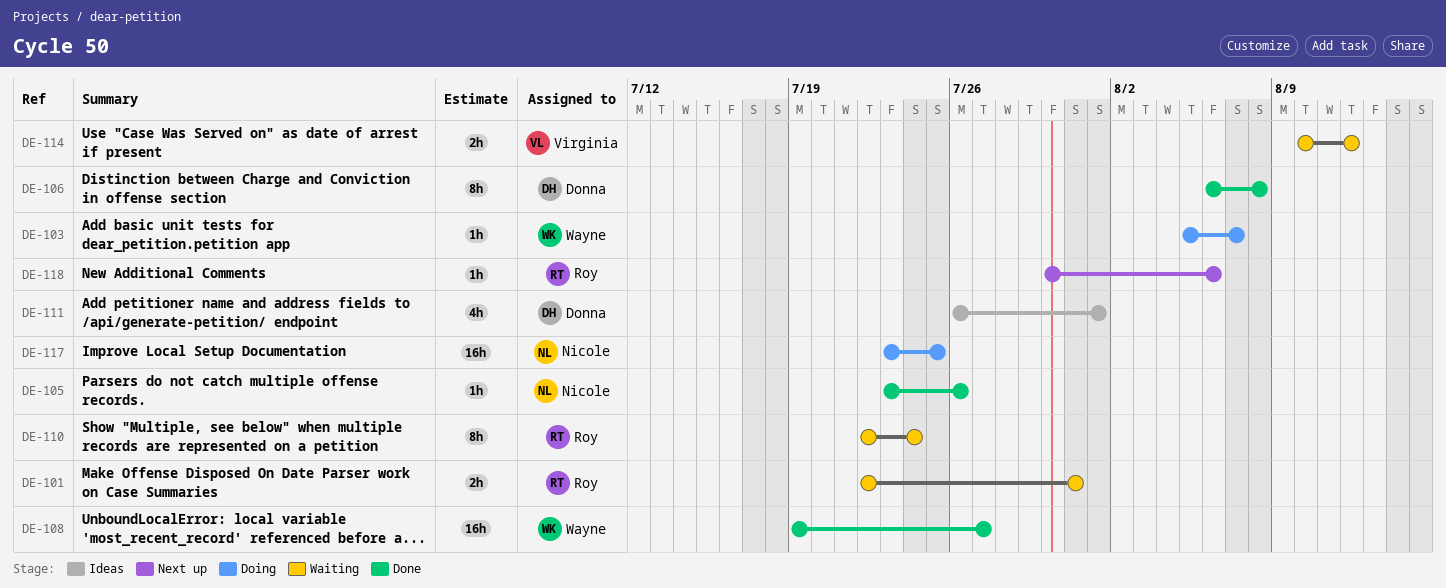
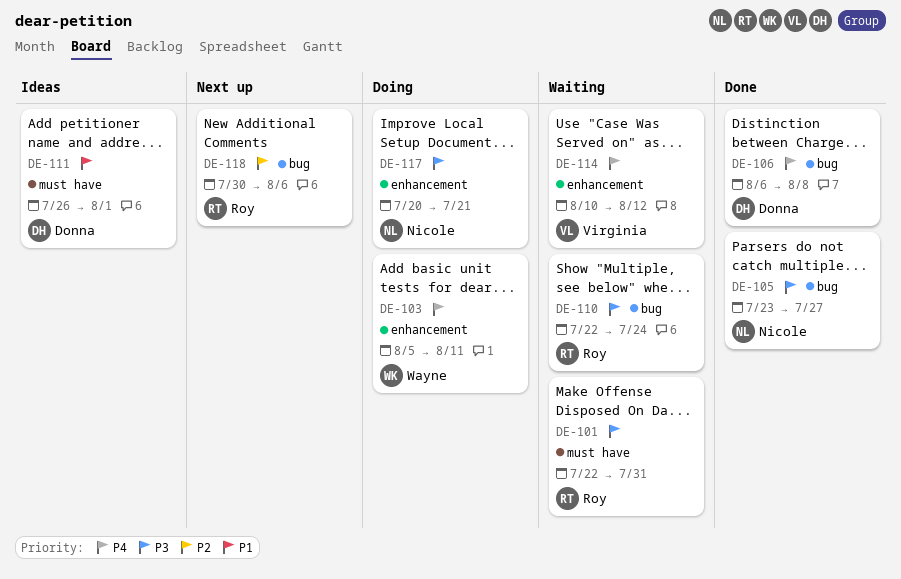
DE-103, due: Aug 7 -> Aug 11
DE-105, due: Jul 26 -> Jul 27
DE-108: present -> none
DE-117, start: Jul 23 -> Jul 20
DE-117, due: Jul 25 -> Jul 21

